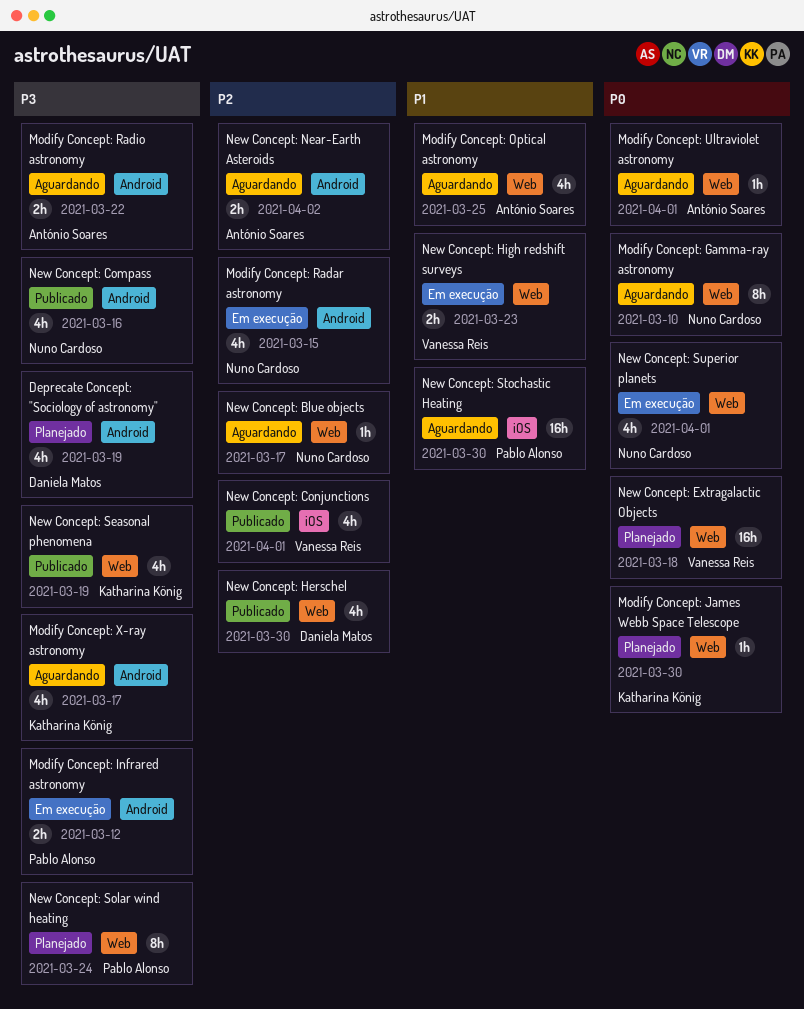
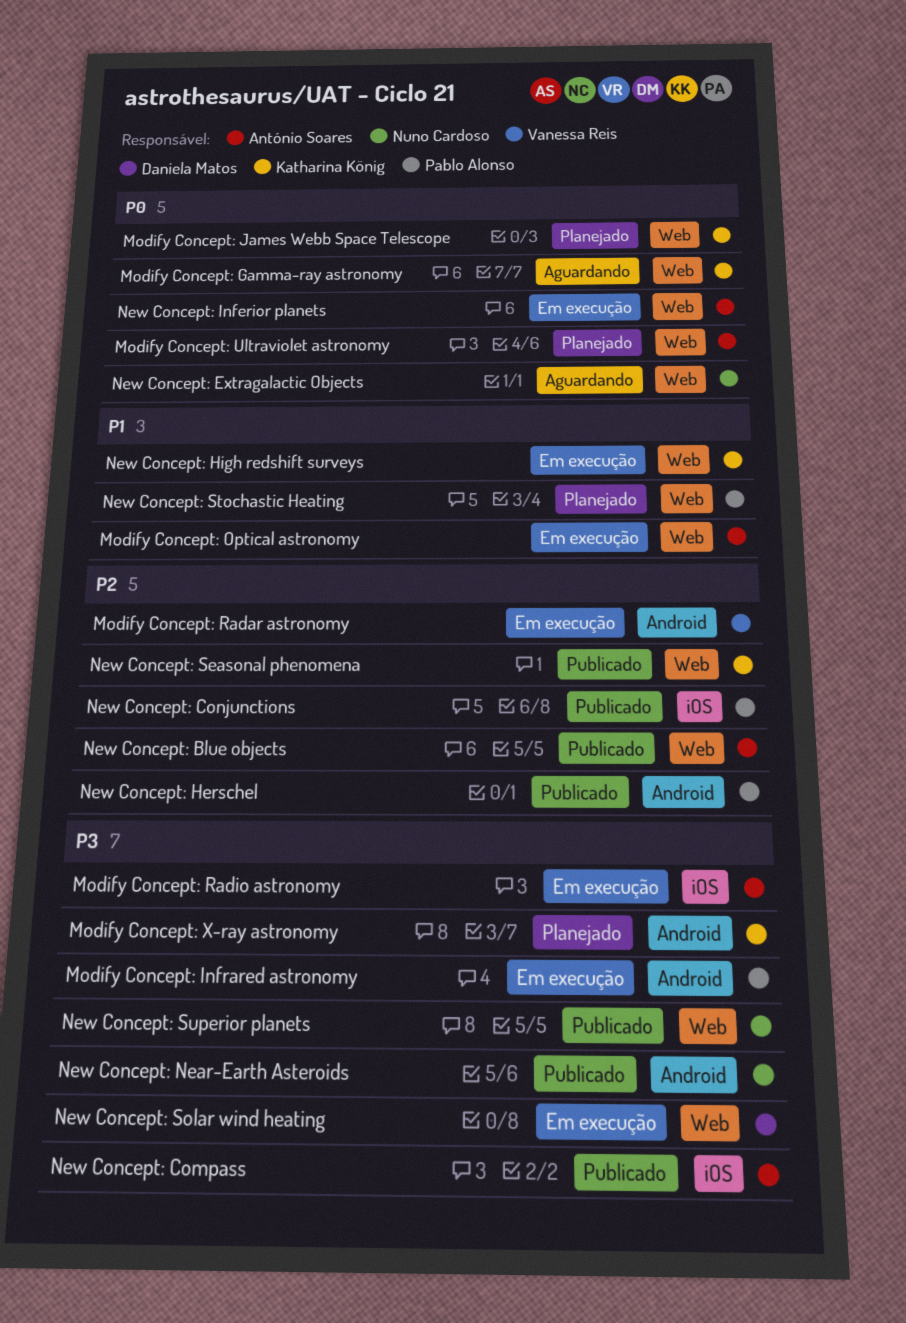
Deprecate Concept: "Sociology of astronomy": present -> none
Modify Concept: Gamma-ray astronomy, owner: Nuno Cardoso -> Katharina König
Modify Concept: Optical astronomy, status: Aguardando -> Em execução
Modify Concept: Radar astronomy, owner: Nuno Cardoso -> Vanessa Reis
Modify Concept: Radio astronomy, status: Aguardando -> Em execução
Modify Concept: Radio astronomy, label: Android -> iOS
Modify Concept: Ultraviolet astronomy, status: Aguardando -> Planejado
Modify Concept: X-ray astronomy, status: Aguardando -> Planejado
New Concept: Blue objects, status: Aguardando -> Publicado
New Concept: Blue objects, owner: Nuno Cardoso -> António Soares
New Concept: Compass, owner: Nuno Cardoso -> António Soares
New Concept: Compass, label: Android -> iOS
New Concept: Conjunctions, owner: Vanessa Reis -> Pablo Alonso
New Concept: Extragalactic Objects, status: Planejado -> Aguardando
New Concept: Extragalactic Objects, owner: Vanessa Reis -> Nuno Cardoso
New Concept: Herschel, owner: Daniela Matos -> Pablo Alonso
New Concept: Herschel, label: Web -> Android
New Concept: High redshift surveys, owner: Vanessa Reis -> Katharina König
New Concept: Inferior planets: none -> present
New Concept: Near-Earth Asteroids, status: Aguardando -> Publicado
New Concept: Near-Earth Asteroids, owner: António Soares -> Nuno Cardoso
New Concept: Near-Earth Asteroids, priority: P2 -> P3
New Concept: Seasonal phenomena, priority: P3 -> P2
New Concept: Solar wind heating, status: Planejado -> Em execução
New Concept: Solar wind heating, owner: Pablo Alonso -> Daniela Matos
New Concept: Stochastic Heating, status: Aguardando -> Planejado
New Concept: Stochastic Heating, label: iOS -> Web
New Concept: Superior planets, status: Em execução -> Publicado
New Concept: Superior planets, priority: P0 -> P3

